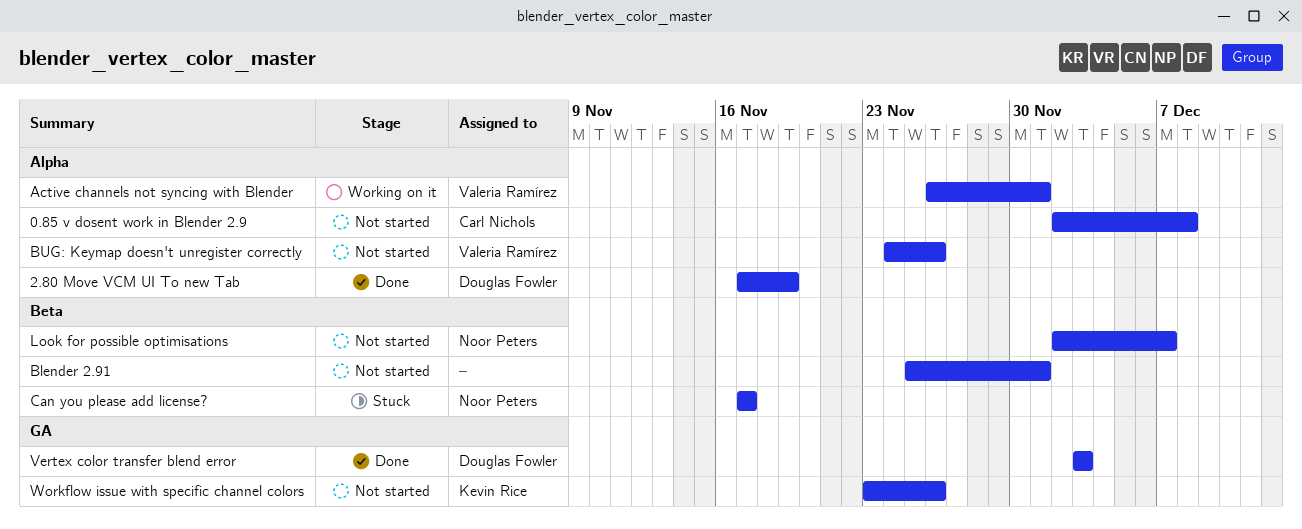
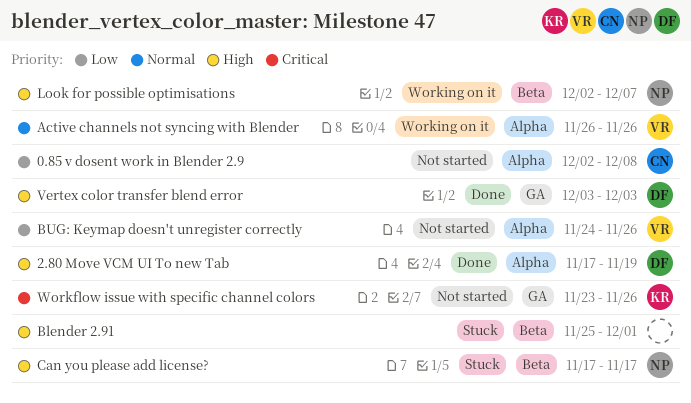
Active channels not syncing with Blender, due: Dec 1 -> Nov 26
Blender 2.91, status: Not started -> Stuck
Look for possible optimisations, status: Not started -> Working on it

